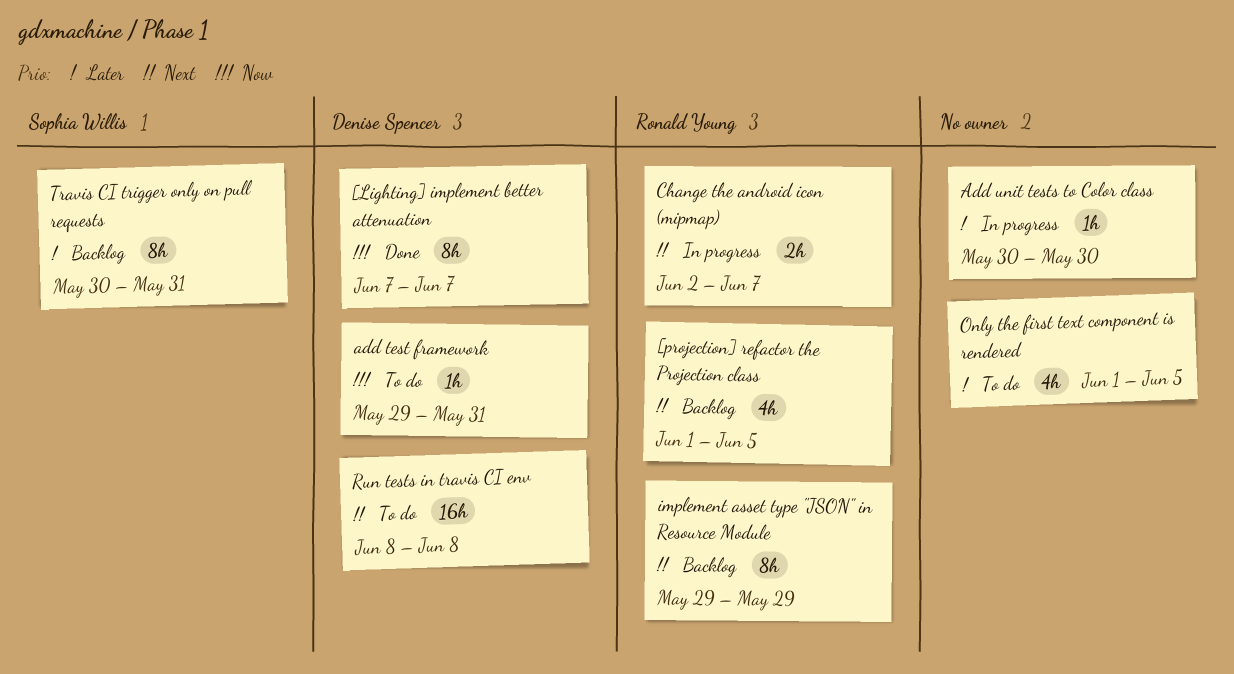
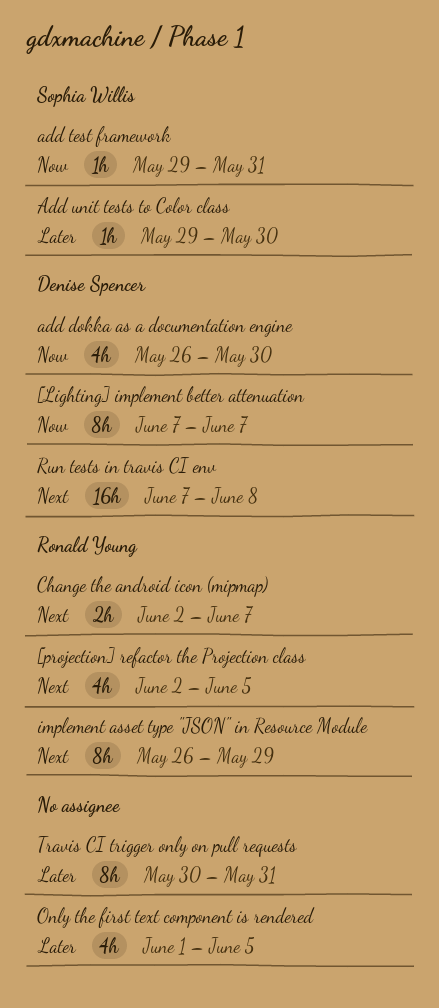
[projection] refactor the Projection class, start: Jun 1 -> Jun 2
add dokka as a documentation engine: none -> present
add test framework, owner: Denise Spencer -> Sophia Willis
Add unit tests to Color class, owner: none -> Sophia Willis
Add unit tests to Color class, start: May 30 -> May 29
implement asset type "JSON" in Resource Module, start: May 29 -> May 26
Run tests in travis CI env, start: Jun 8 -> Jun 7
Travis CI trigger only on pull requests, owner: Sophia Willis -> none

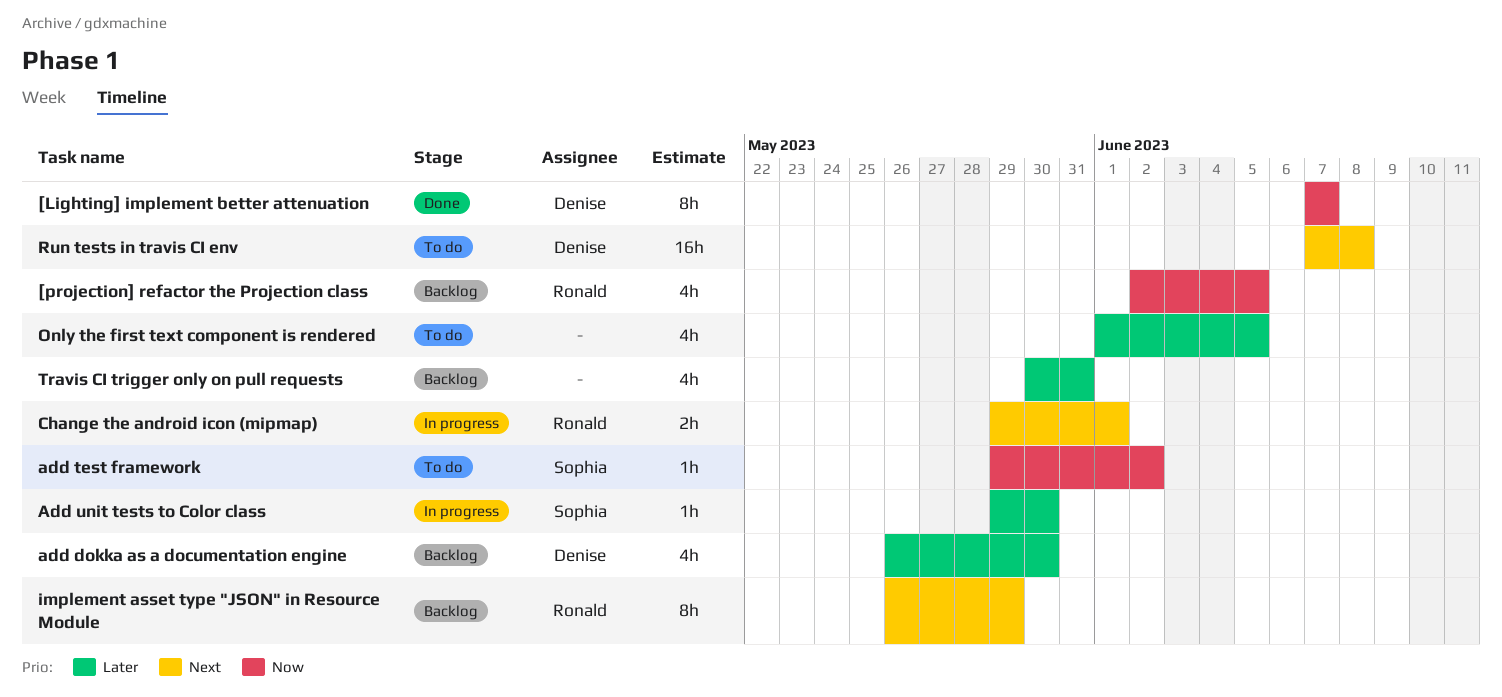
[projection] refactor the Projection class, priority: Next -> Now
add dokka as a documentation engine, priority: Now -> Later
add test framework, due: May 31 -> Jun 2
Change the android icon (mipmap), start: Jun 2 -> May 29
Change the android icon (mipmap), due: Jun 7 -> Jun 1
Travis CI trigger only on pull requests, estimate: 8h -> 4h

